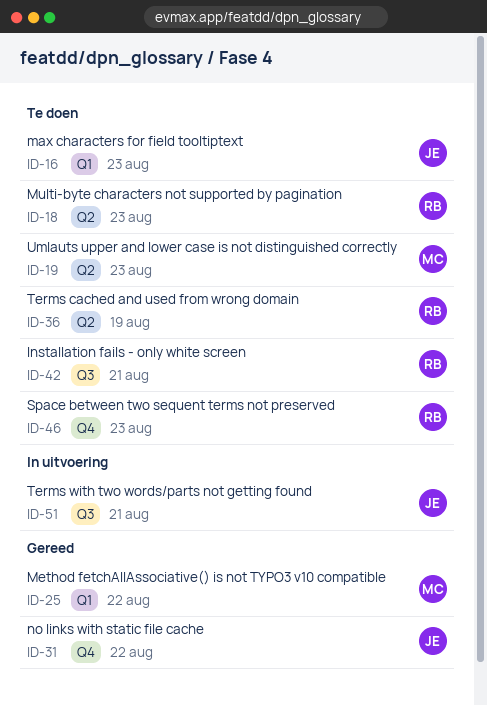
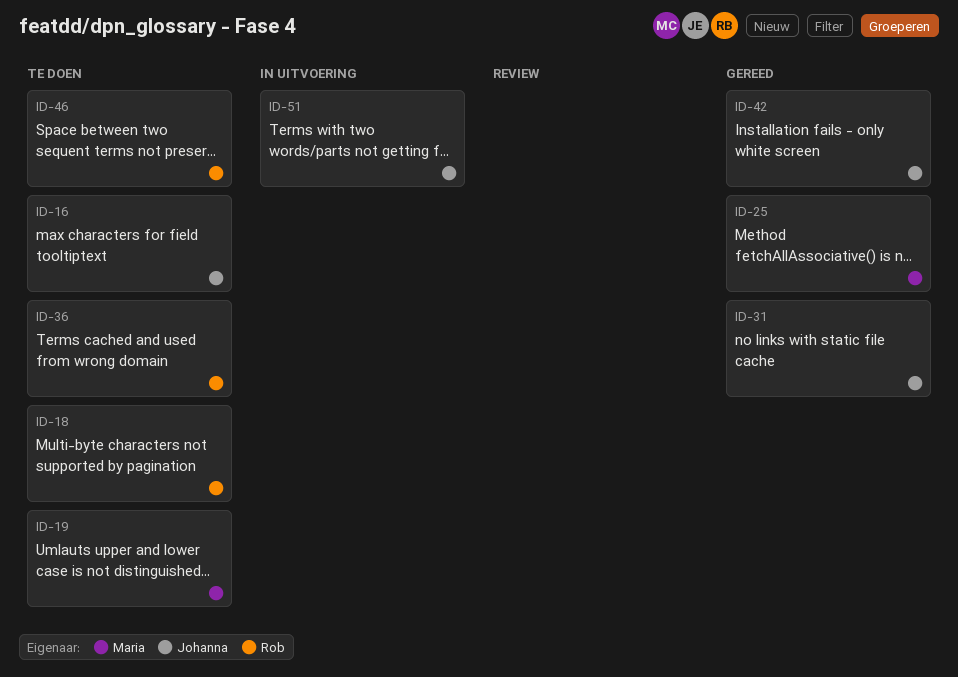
ID-42, status: Te doen -> Gereed
ID-42, owner: Rob -> Johanna

